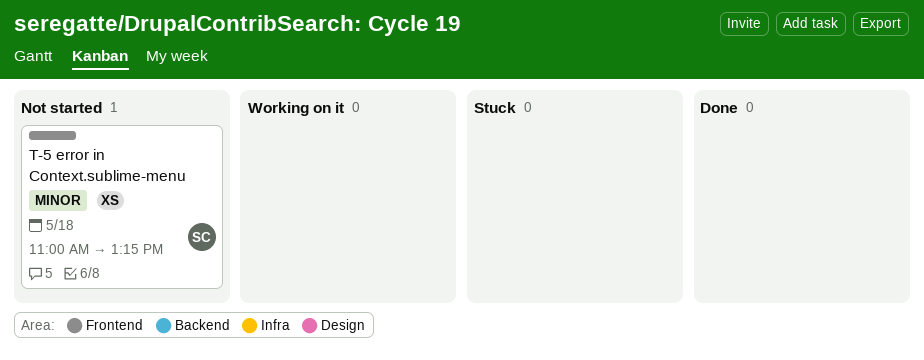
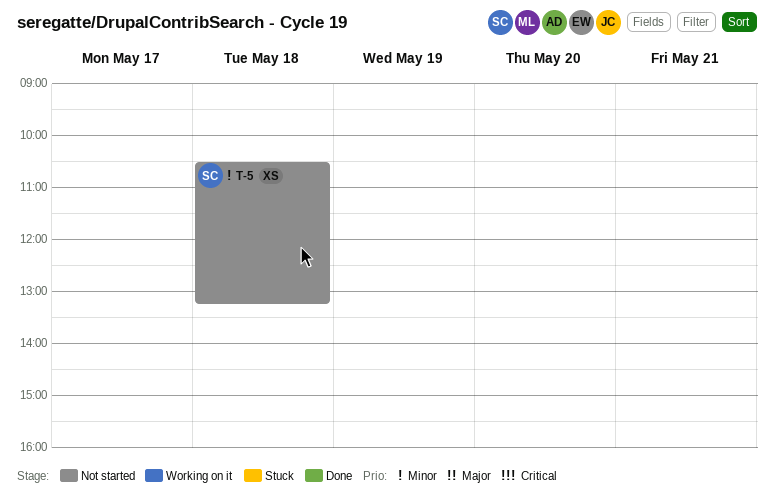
T-5, begins: 11:00 -> 10:30

